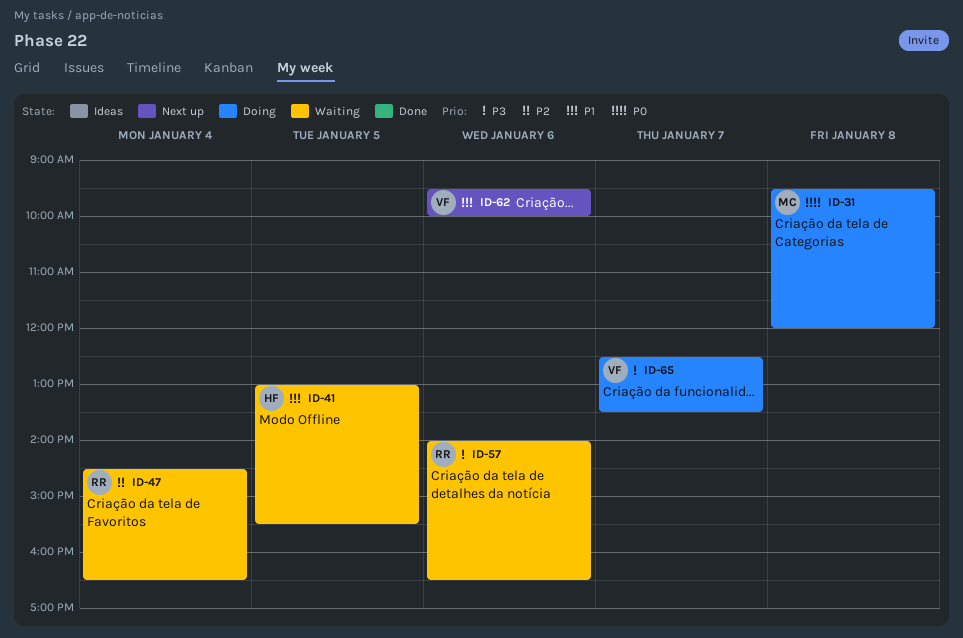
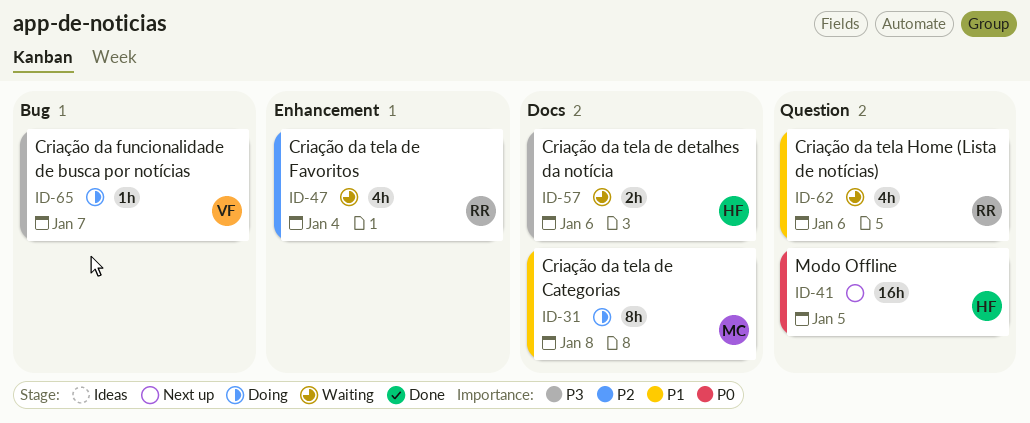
ID-31, priority: P0 -> P1
ID-41, status: Waiting -> Next up
ID-41, priority: P1 -> P0
ID-57, owner: RR -> HF
ID-62, status: Next up -> Waiting
ID-62, owner: VF -> RR

